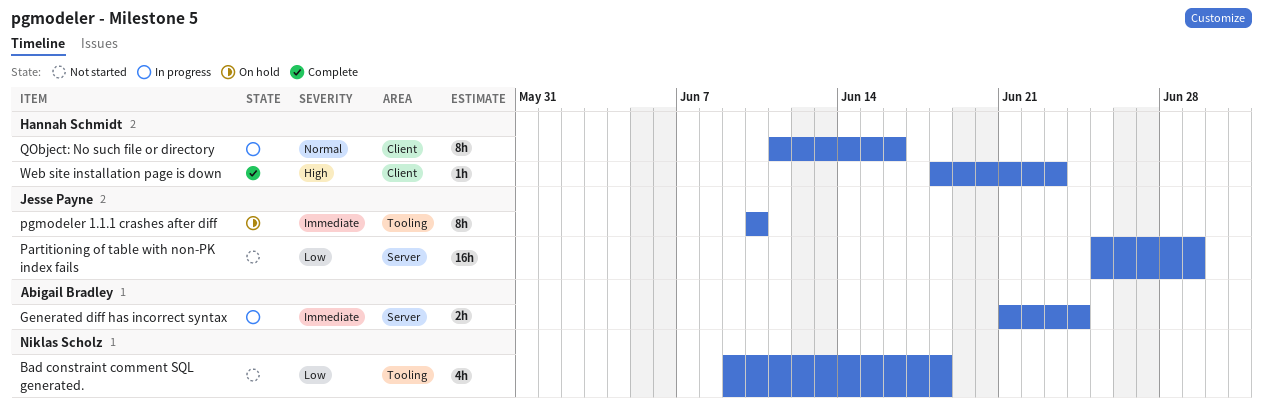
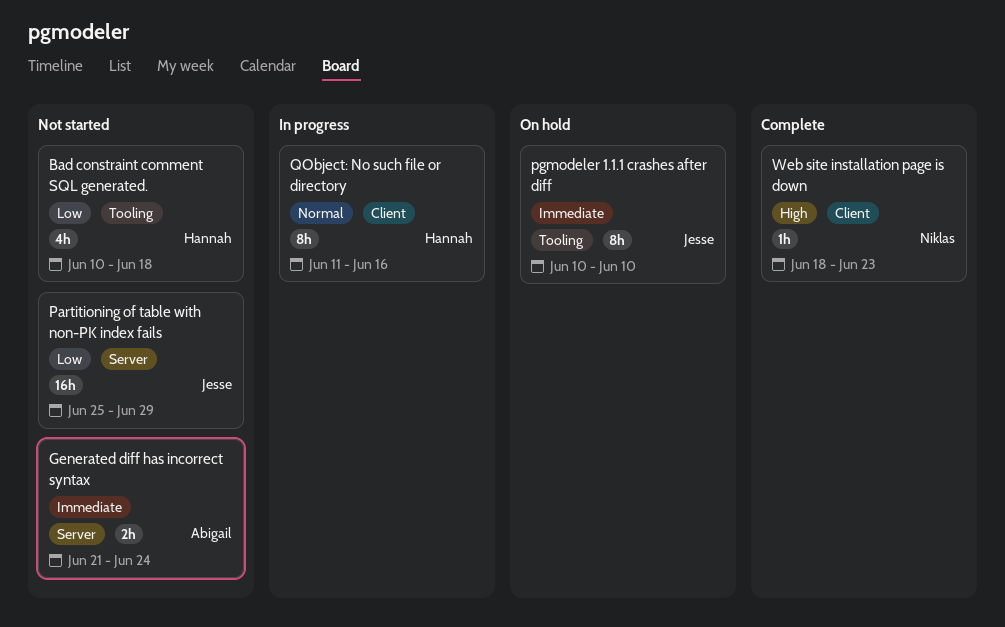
Bad constraint comment SQL generated., owner: Niklas Scholz -> Hannah Schmidt
Bad constraint comment SQL generated., start: Jun 9 -> Jun 10
Generated diff has incorrect syntax, status: In progress -> Not started
Web site installation page is down, owner: Hannah Schmidt -> Niklas Scholz

